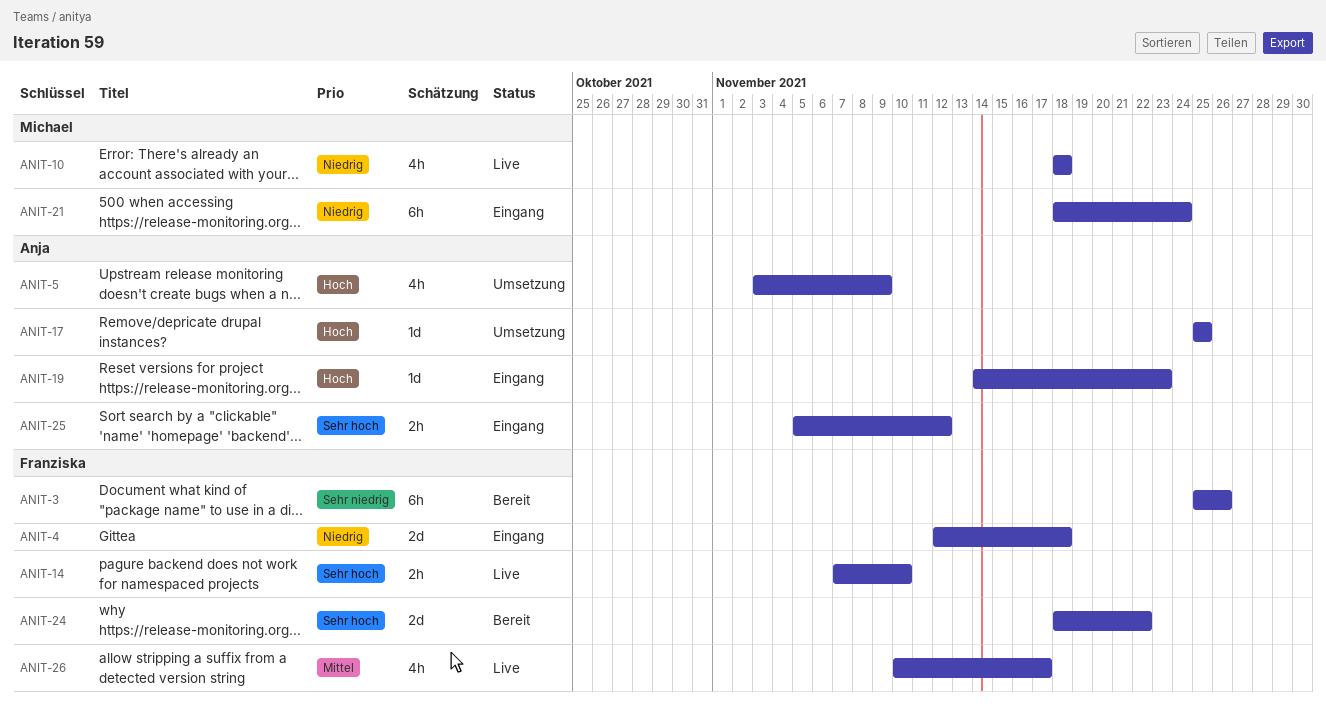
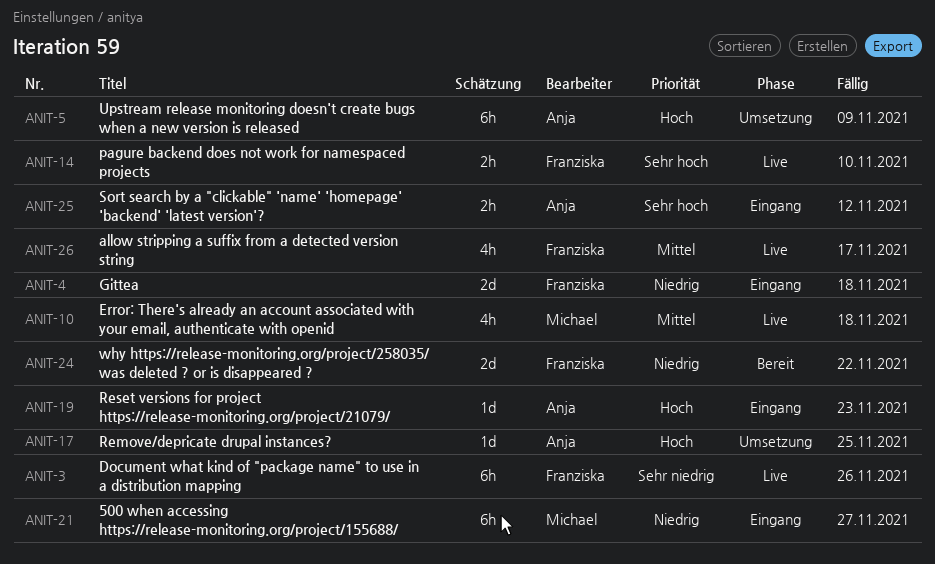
ANIT-3, status: Bereit -> Live
ANIT-5, estimate: 4h -> 6h
ANIT-10, priority: Niedrig -> Mittel
ANIT-21, due: Nov 24 -> Nov 27
ANIT-24, priority: Sehr hoch -> Niedrig

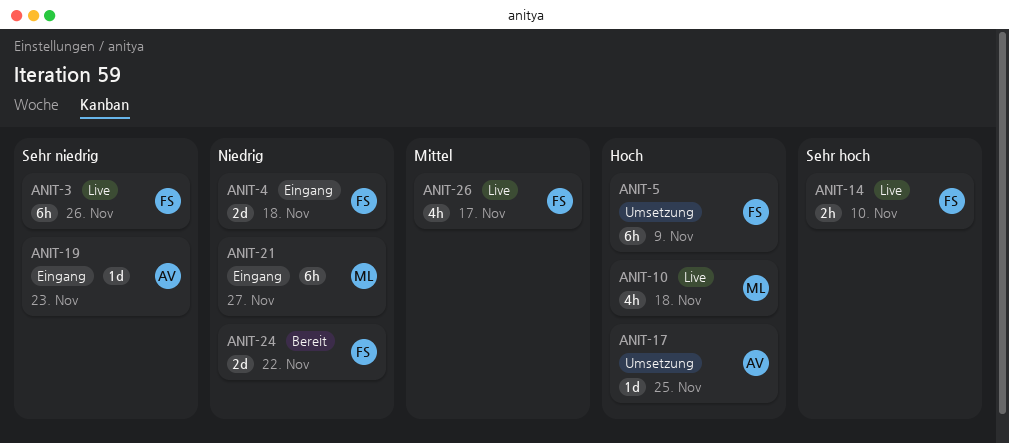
ANIT-5, owner: Anja -> Franziska
ANIT-10, priority: Mittel -> Hoch
ANIT-19, priority: Hoch -> Sehr niedrig
ANIT-25: present -> none

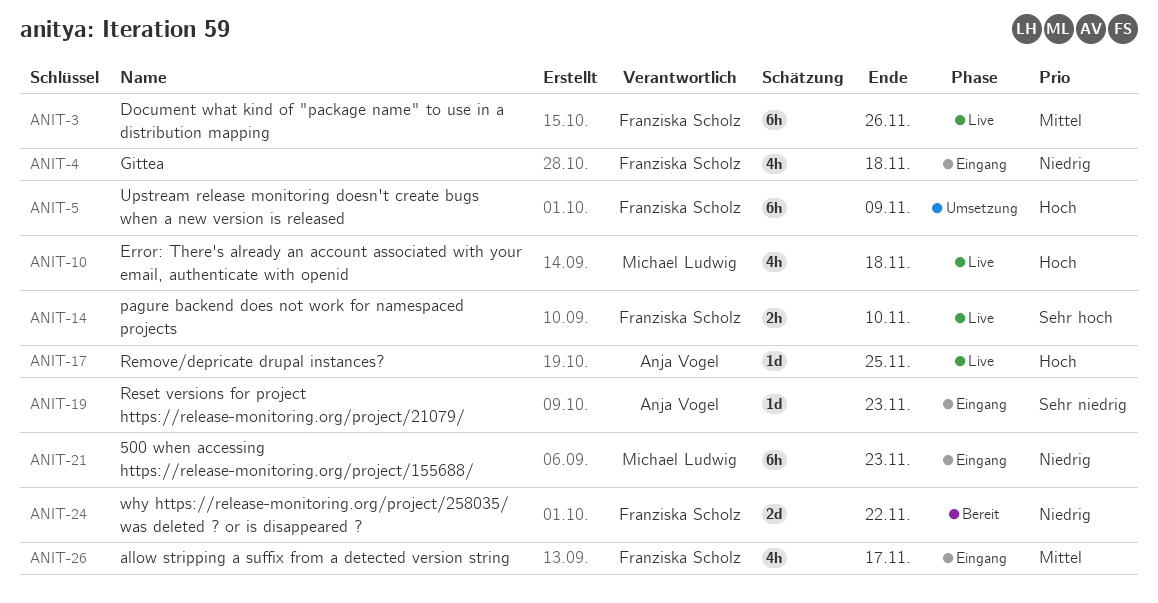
ANIT-3, priority: Sehr niedrig -> Mittel
ANIT-4, estimate: 2d -> 4h
ANIT-17, status: Umsetzung -> Live
ANIT-21, due: Nov 27 -> Nov 23
ANIT-26, status: Live -> Eingang

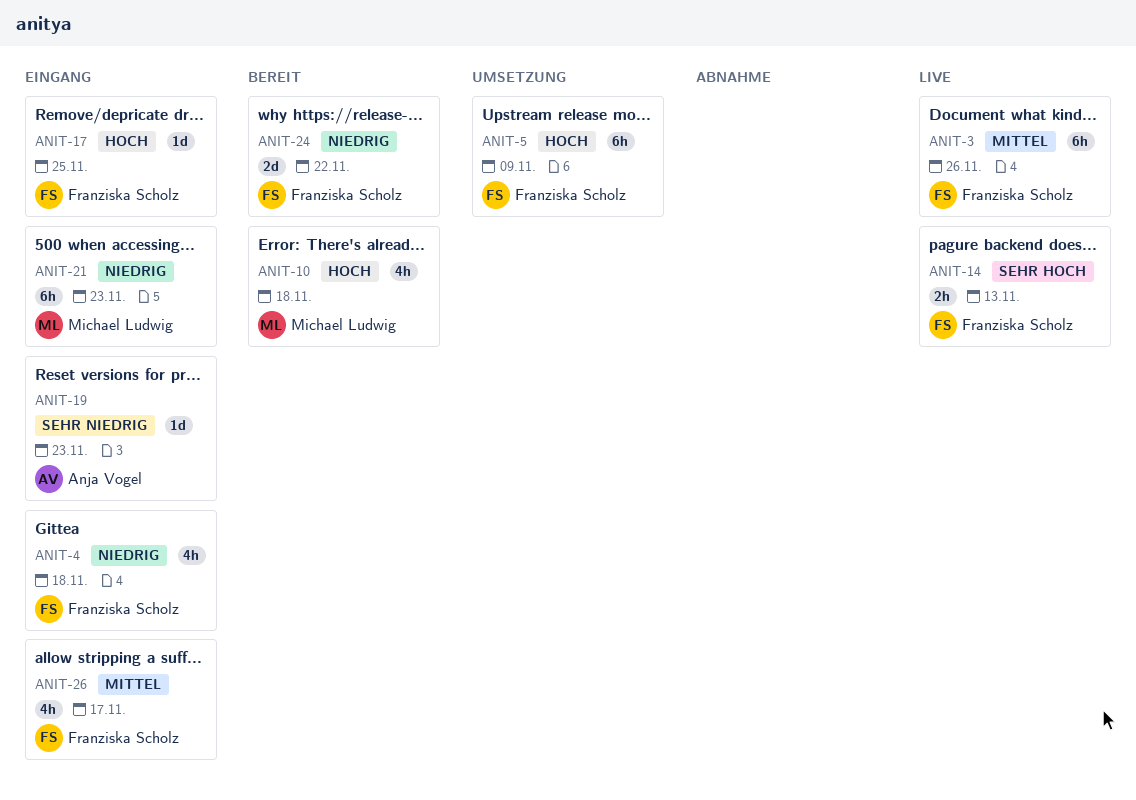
ANIT-10, status: Live -> Bereit
ANIT-14, due: Nov 10 -> Nov 13
ANIT-17, status: Live -> Eingang
ANIT-17, owner: Anja Vogel -> Franziska Scholz

